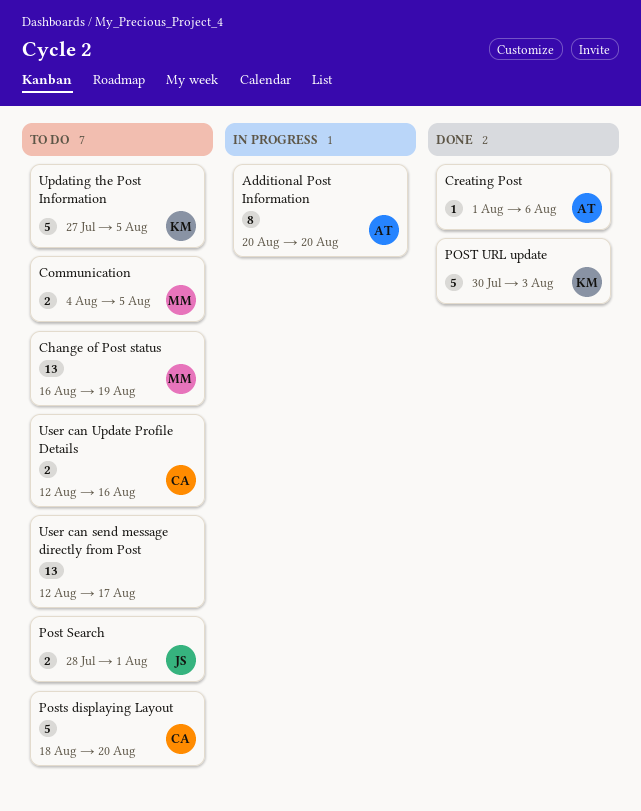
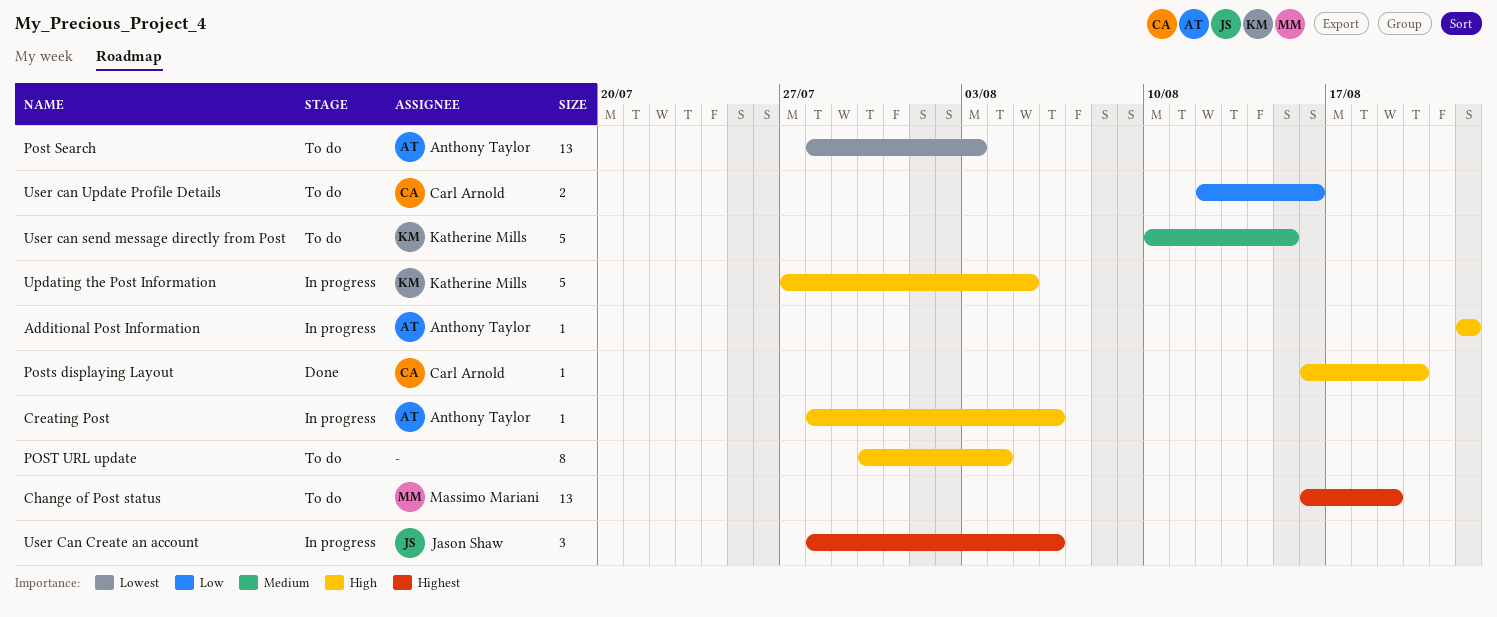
Additional Post Information, estimate: 8 -> 1
Additional Post Information, start: Aug 20 -> Aug 22
Additional Post Information, due: Aug 20 -> Aug 22
Communication: present -> none
Creating Post, status: Done -> In progress
Creating Post, start: Aug 1 -> Jul 28
Post Search, owner: Jason Shaw -> Anthony Taylor
Post Search, estimate: 2 -> 13
Post Search, due: Aug 1 -> Aug 3
POST URL update, status: Done -> To do
POST URL update, owner: Katherine Mills -> none
POST URL update, estimate: 5 -> 8
POST URL update, due: Aug 3 -> Aug 4
Posts displaying Layout, status: To do -> Done
Posts displaying Layout, estimate: 5 -> 1
Posts displaying Layout, start: Aug 18 -> Aug 16
Updating the Post Information, status: To do -> In progress
User Can Create an account: none -> present
User can send message directly from Post, owner: none -> Katherine Mills
User can send message directly from Post, estimate: 13 -> 5
User can send message directly from Post, start: Aug 12 -> Aug 10
User can send message directly from Post, due: Aug 17 -> Aug 15

